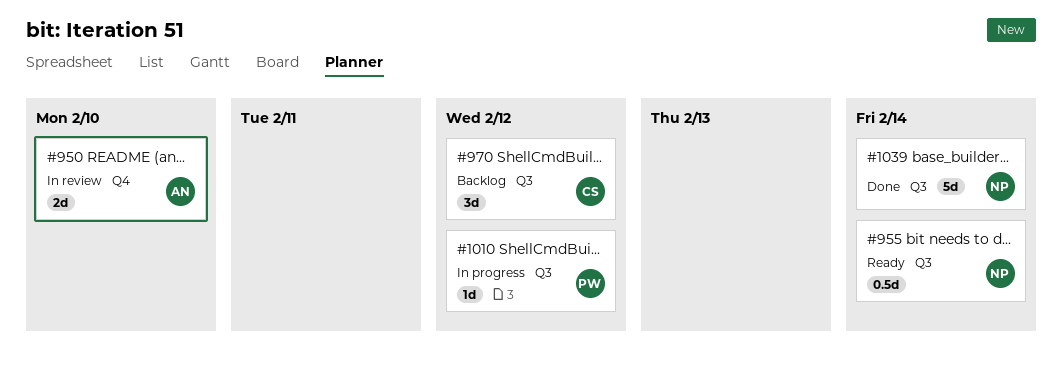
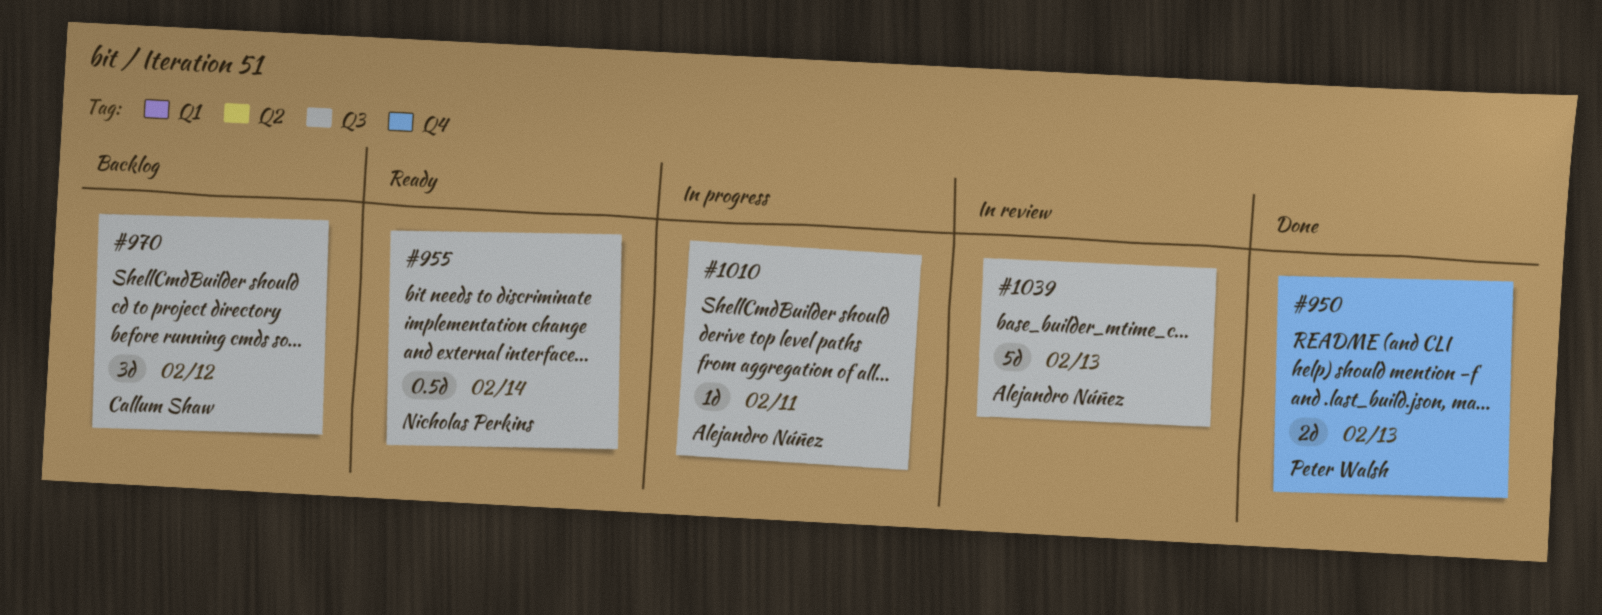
#950, status: In review -> Done
#950, owner: Alejandro Núñez -> Peter Walsh
#950, due: Feb 10 -> Feb 13
#1010, owner: Peter Walsh -> Alejandro Núñez
#1010, due: Feb 12 -> Feb 11
#1039, status: Done -> In review
#1039, owner: Nicholas Perkins -> Alejandro Núñez
#1039, due: Feb 14 -> Feb 13

